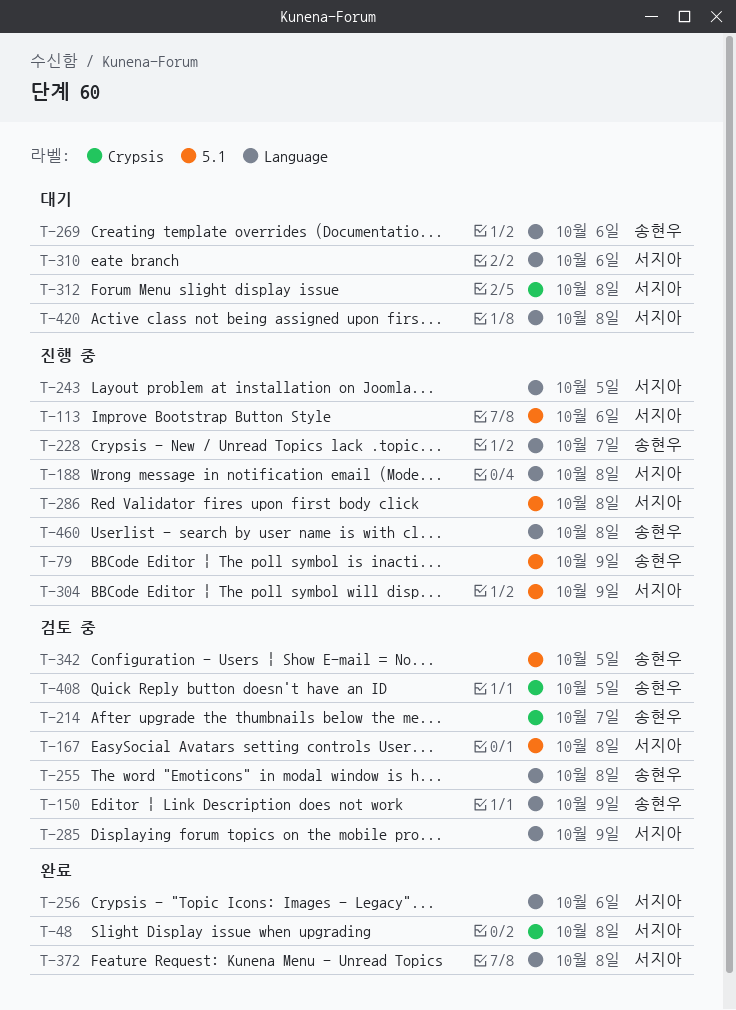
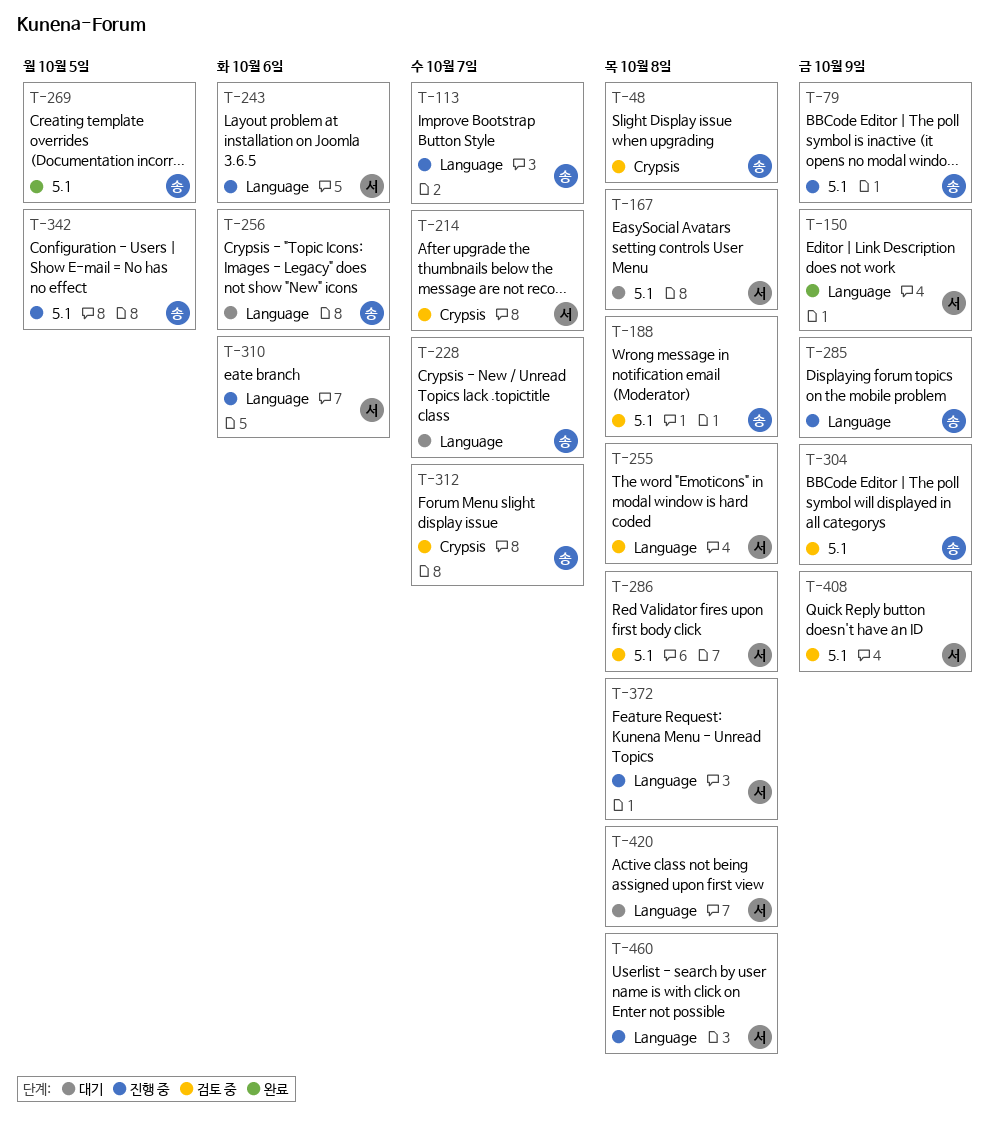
T-48, status: 완료 -> 검토 중
T-48, owner: 서지아 -> 송현우
T-113, owner: 서지아 -> 송현우
T-113, label: 5.1 -> Language
T-113, due: Oct 6 -> Oct 7
T-150, status: 검토 중 -> 완료
T-150, owner: 송현우 -> 서지아
T-167, status: 검토 중 -> 대기
T-188, status: 진행 중 -> 검토 중
T-188, owner: 서지아 -> 송현우
T-188, label: Language -> 5.1
T-214, owner: 송현우 -> 서지아
T-228, status: 진행 중 -> 대기
T-243, due: Oct 5 -> Oct 6
T-255, owner: 송현우 -> 서지아
T-256, status: 완료 -> 대기
T-256, owner: 서지아 -> 송현우
T-269, status: 대기 -> 완료
T-269, label: Language -> 5.1
T-269, due: Oct 6 -> Oct 5
T-285, status: 검토 중 -> 진행 중
T-285, owner: 서지아 -> 송현우
T-286, status: 진행 중 -> 검토 중
T-304, status: 진행 중 -> 검토 중
T-304, owner: 서지아 -> 송현우
T-310, status: 대기 -> 진행 중
T-312, status: 대기 -> 검토 중
T-312, owner: 서지아 -> 송현우
T-312, due: Oct 8 -> Oct 7
T-342, status: 검토 중 -> 진행 중
T-372, status: 완료 -> 진행 중
T-408, owner: 송현우 -> 서지아
T-408, label: Crypsis -> 5.1
T-408, due: Oct 5 -> Oct 9
T-460, owner: 송현우 -> 서지아

